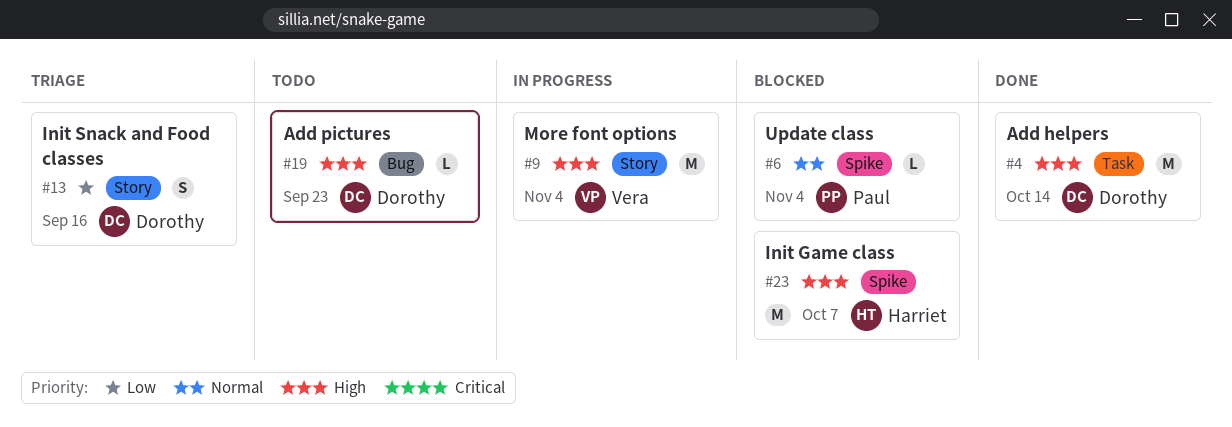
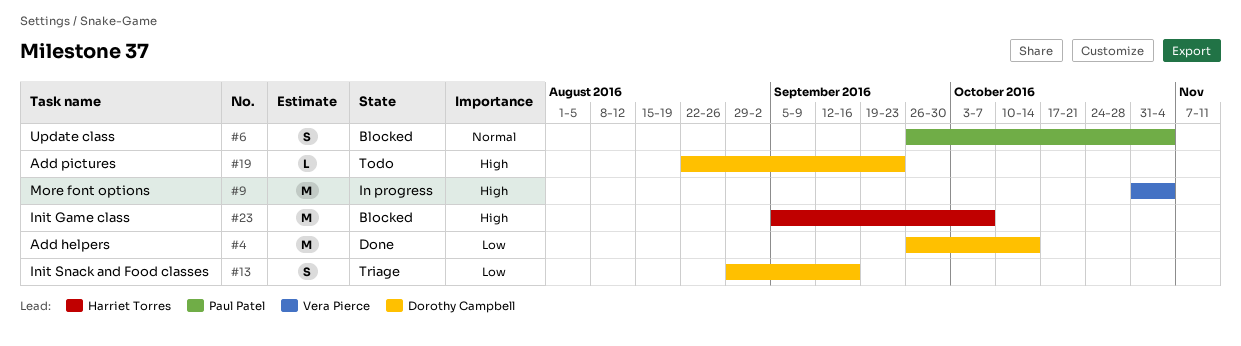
#4, priority: High -> Low
#6, estimate: L -> S

